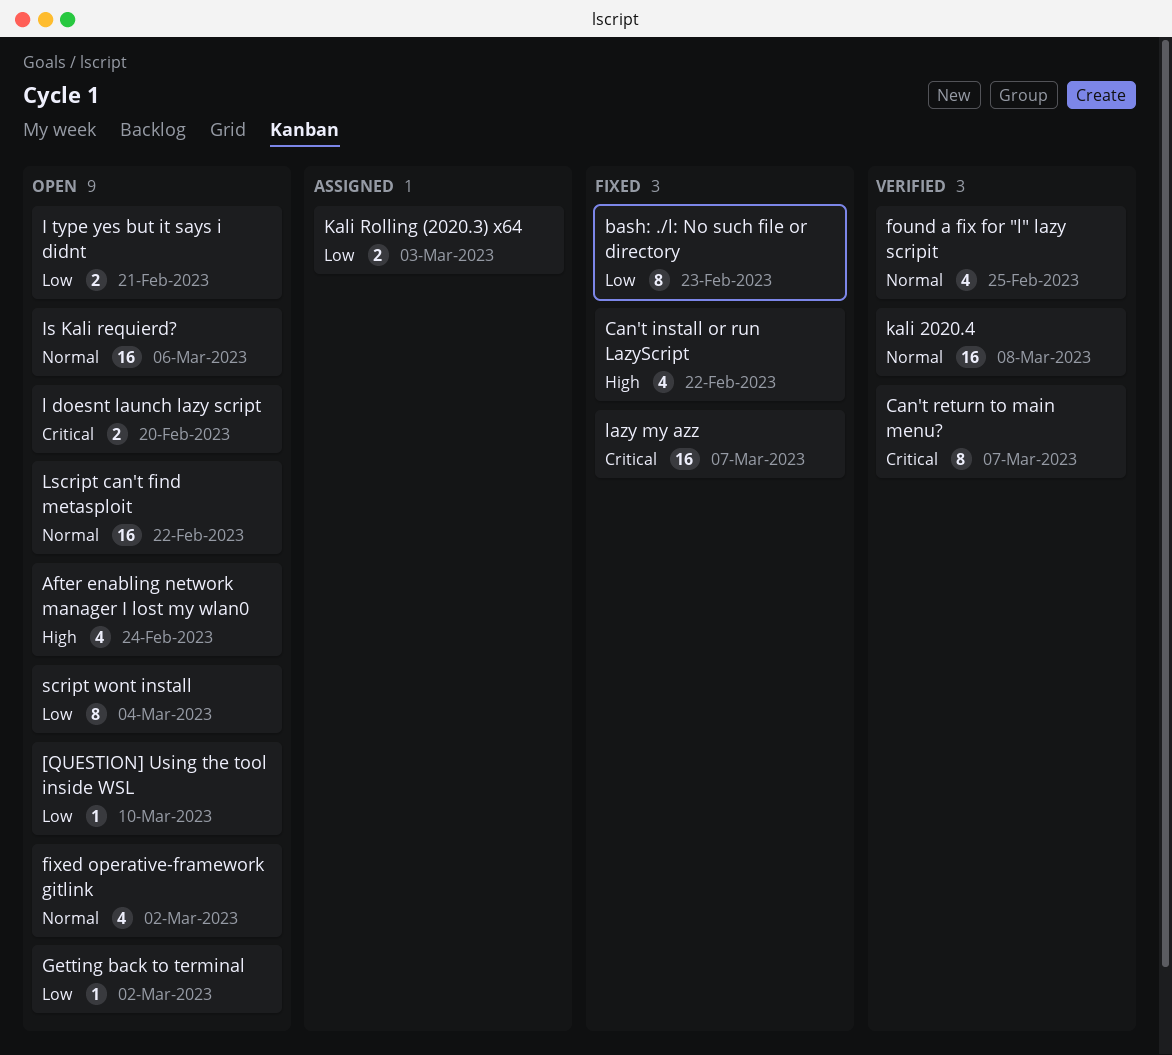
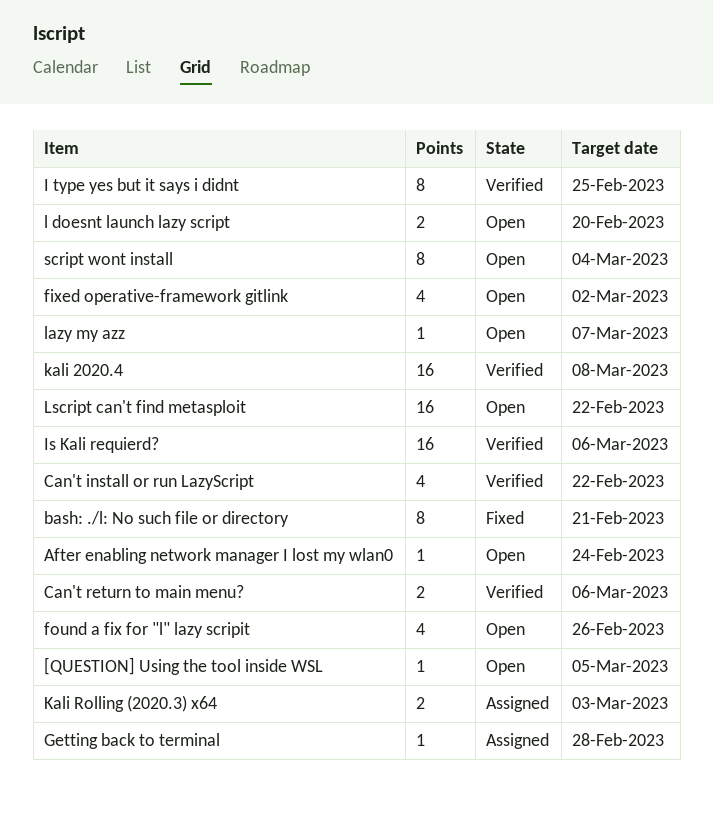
[QUESTION] Using the tool inside WSL, due: Mar 10 -> Mar 5
After enabling network manager I lost my wlan0, estimate: 4 -> 1
bash: ./l: No such file or directory, due: Feb 23 -> Feb 21
Can't install or run LazyScript, status: Fixed -> Verified
Can't return to main menu?, estimate: 8 -> 2
Can't return to main menu?, due: Mar 7 -> Mar 6
found a fix for "l" lazy scripit, status: Verified -> Open
found a fix for "l" lazy scripit, due: Feb 25 -> Feb 26
Getting back to terminal, status: Open -> Assigned
Getting back to terminal, due: Mar 2 -> Feb 28
I type yes but it says i didnt, status: Open -> Verified
I type yes but it says i didnt, estimate: 2 -> 8
I type yes but it says i didnt, due: Feb 21 -> Feb 25
Is Kali requierd?, status: Open -> Verified
lazy my azz, status: Fixed -> Open
lazy my azz, estimate: 16 -> 1

